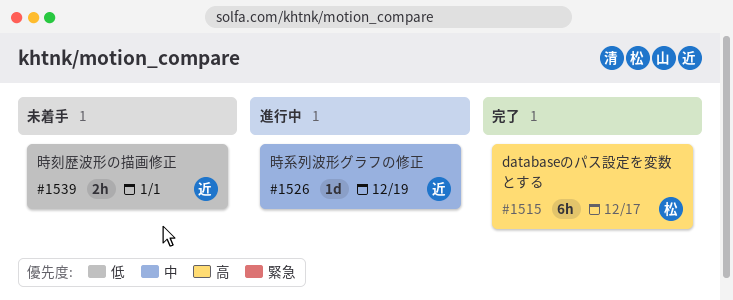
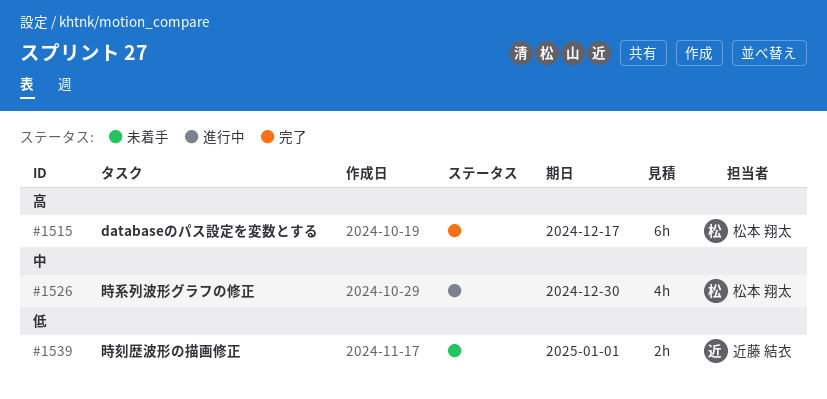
#1526, owner: 近藤 結衣 -> 松本 翔太
#1526, estimate: 1d -> 4h
#1526, due: Dec 19 -> Dec 30

